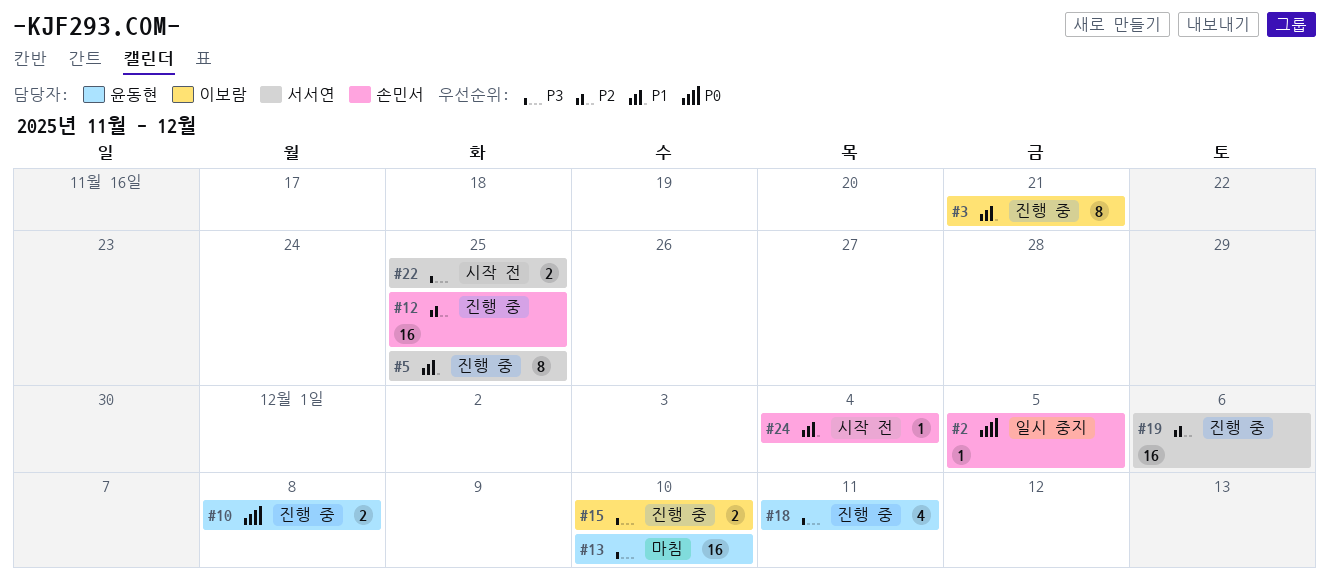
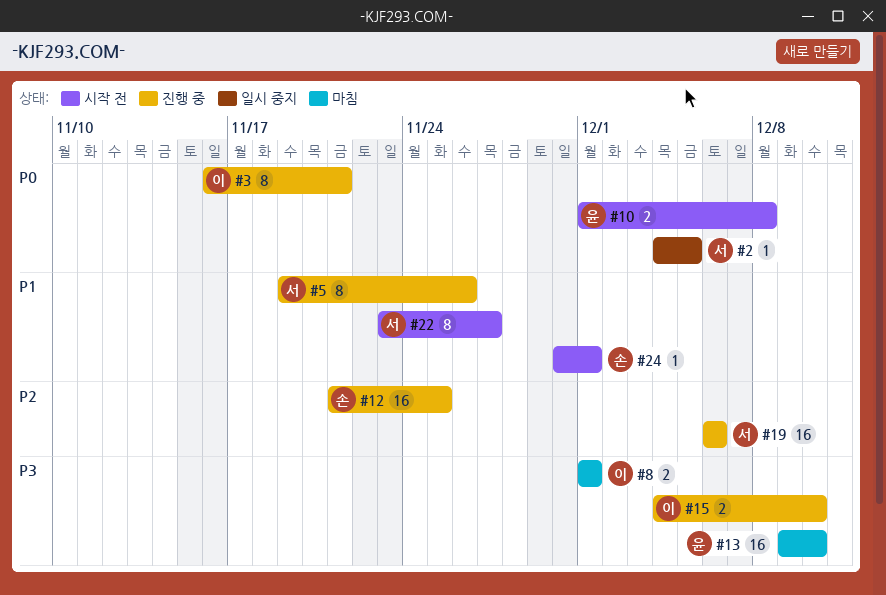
#2, owner: 손민서 -> 서서연
#3, priority: P1 -> P0
#5, due: Nov 25 -> Nov 26
#8: none -> present
#10, status: 진행 중 -> 시작 전
#18: present -> none
#22, priority: P3 -> P1
#22, estimate: 2 -> 8
#22, due: Nov 25 -> Nov 27
#24, due: Dec 4 -> Dec 1

